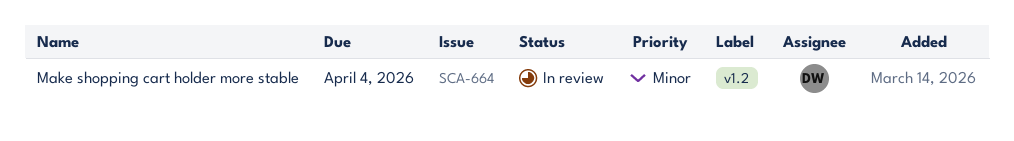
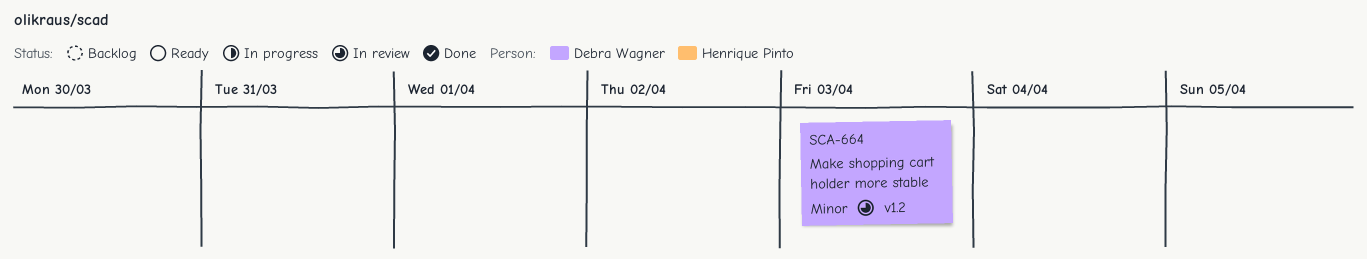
SCA-664, due: Apr 4 -> Apr 3

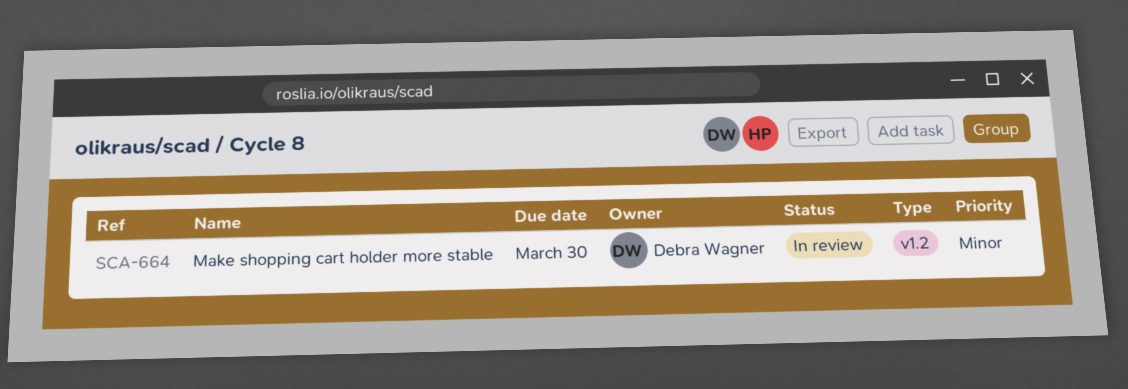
SCA-664, due: Apr 3 -> Mar 30

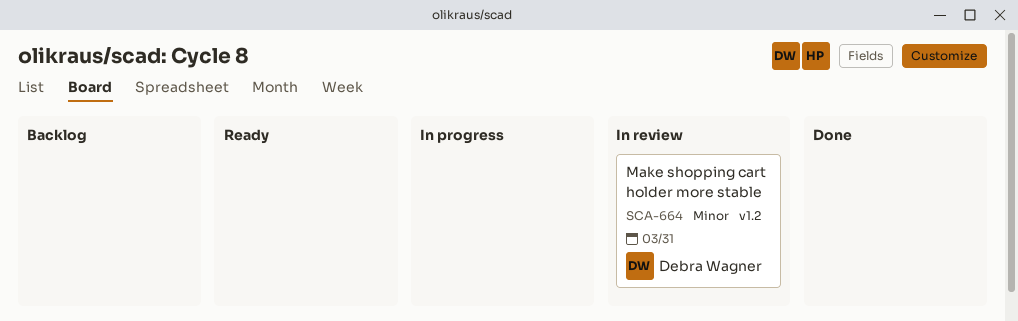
SCA-664, due: Mar 30 -> Mar 31

